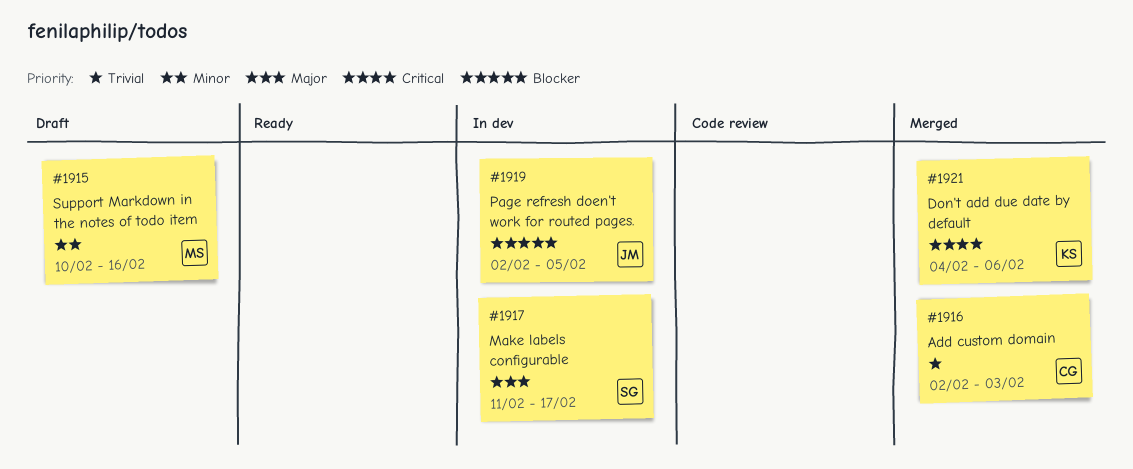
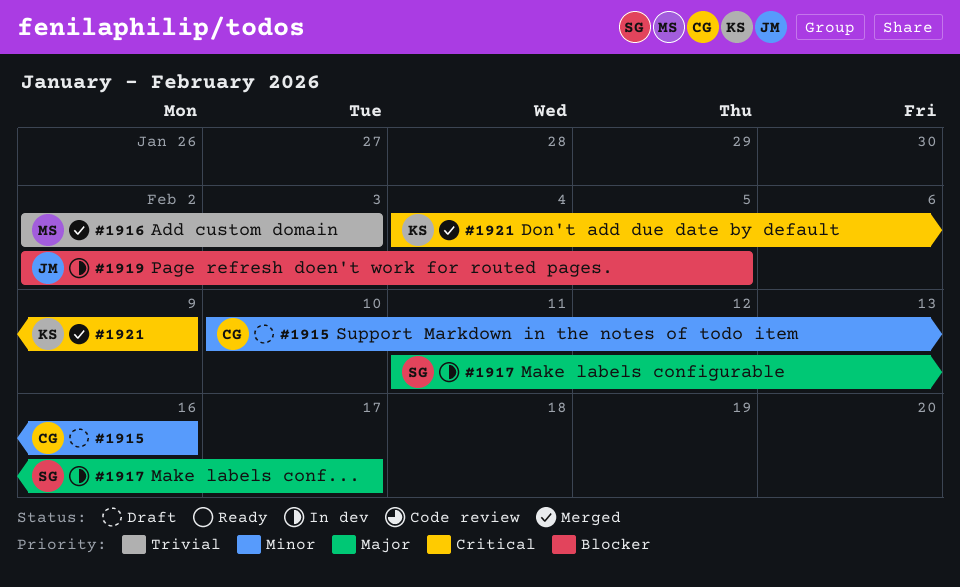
#1915, owner: MS -> CG
#1916, owner: CG -> MS
#1921, due: Feb 6 -> Feb 9

